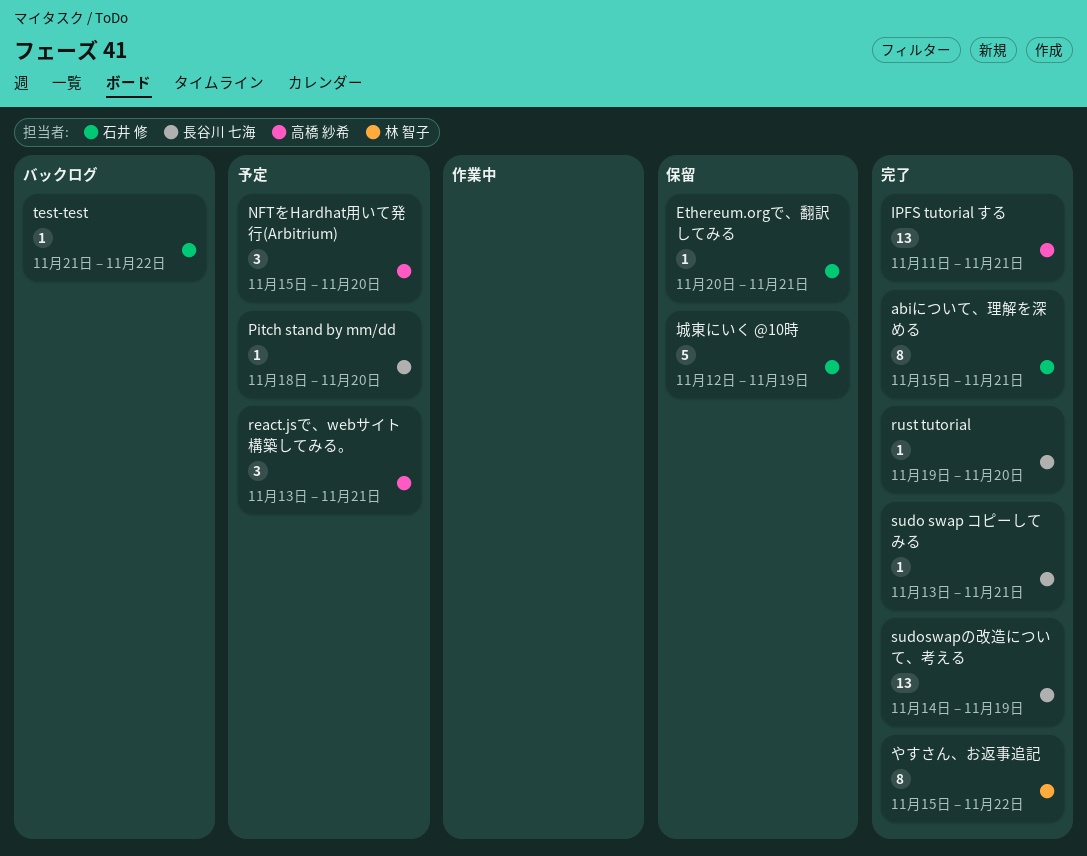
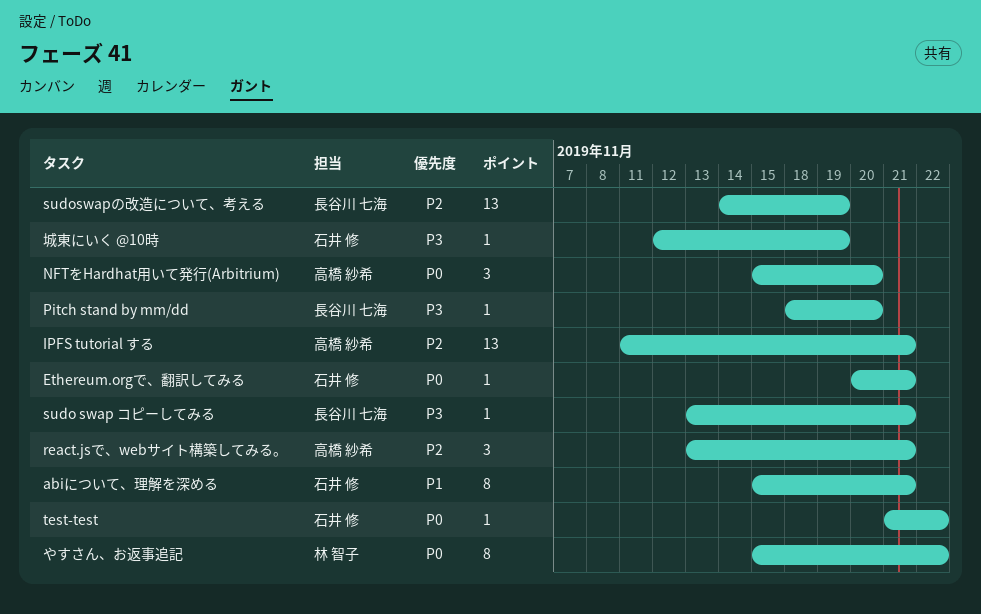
rust tutorial: present -> none
城東にいく @10時, estimate: 5 -> 1

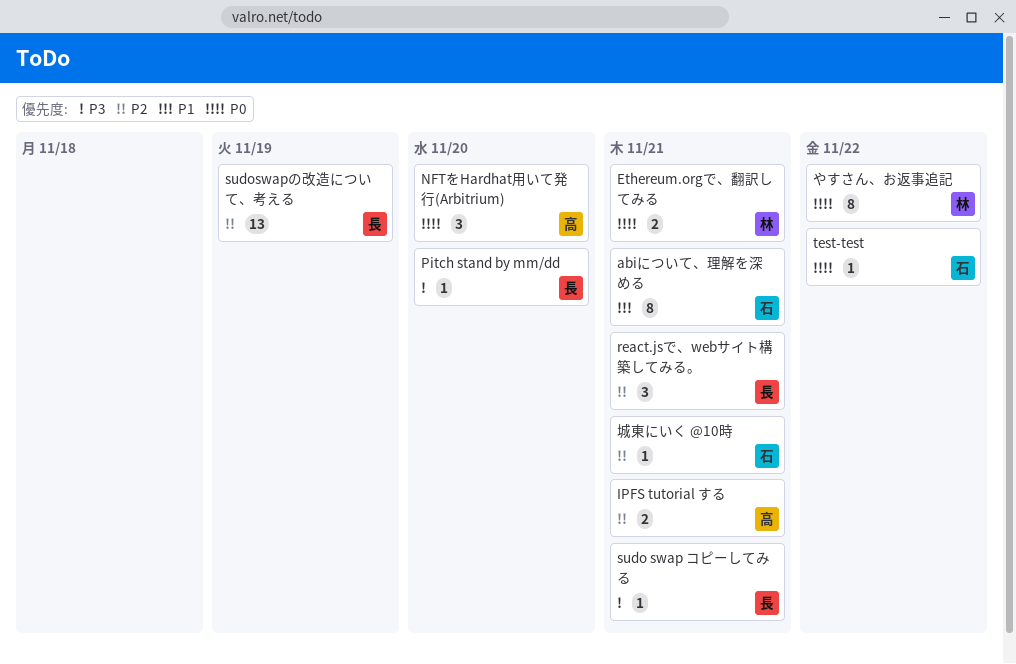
Ethereum.orgで、翻訳してみる, owner: 石井 修 -> 林 智子
Ethereum.orgで、翻訳してみる, estimate: 1 -> 2
IPFS tutorial する, estimate: 13 -> 2
react.jsで、webサイト構築してみる。, owner: 高橋 紗希 -> 長谷川 七海
城東にいく @10時, priority: P3 -> P2
城東にいく @10時, due: Nov 19 -> Nov 21

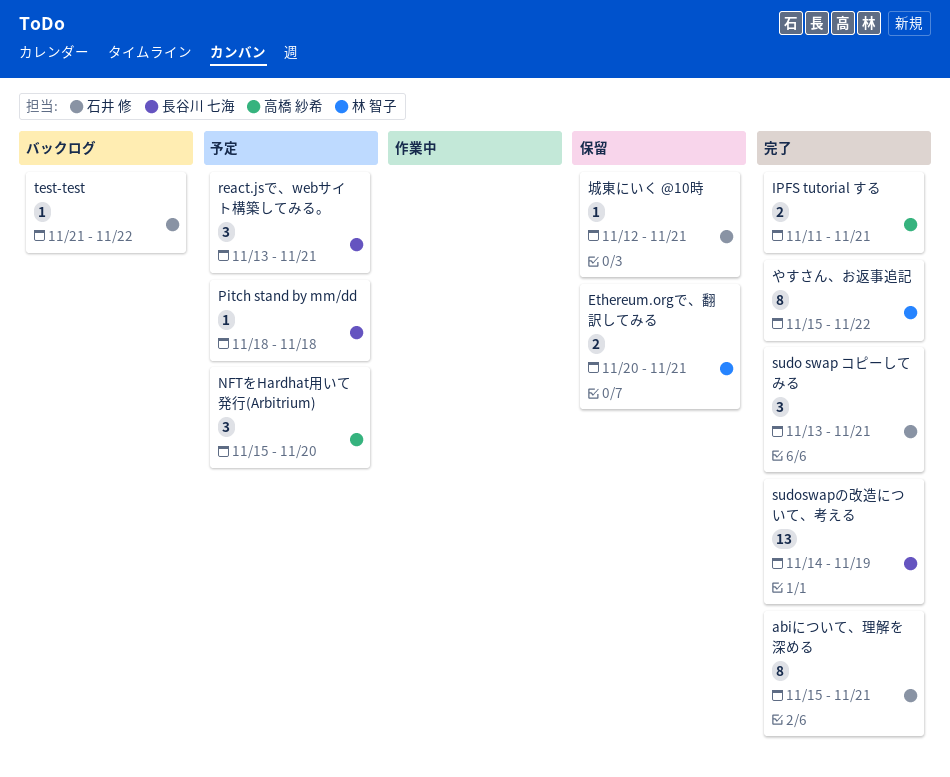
Pitch stand by mm/dd, due: Nov 20 -> Nov 18
sudo swap コピーしてみる, owner: 長谷川 七海 -> 石井 修
sudo swap コピーしてみる, estimate: 1 -> 3

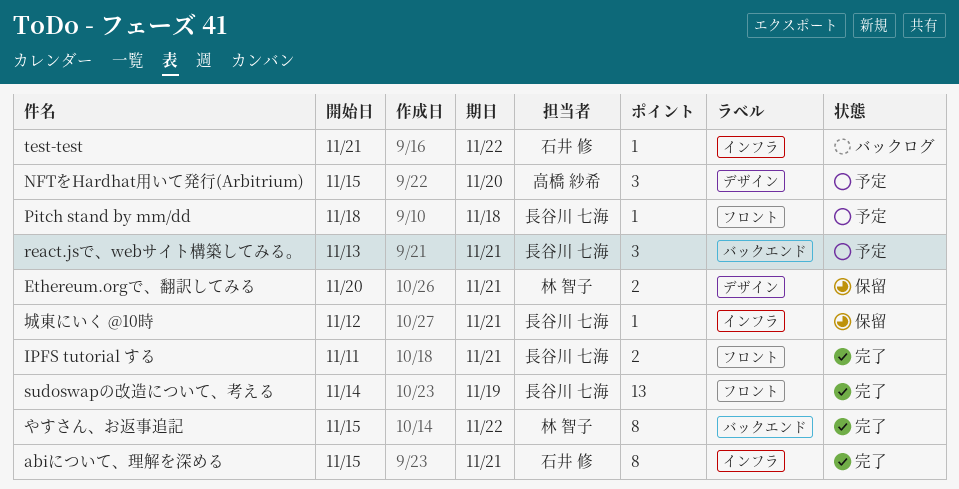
IPFS tutorial する, owner: 高橋 紗希 -> 長谷川 七海
sudo swap コピーしてみる: present -> none
城東にいく @10時, owner: 石井 修 -> 長谷川 七海

